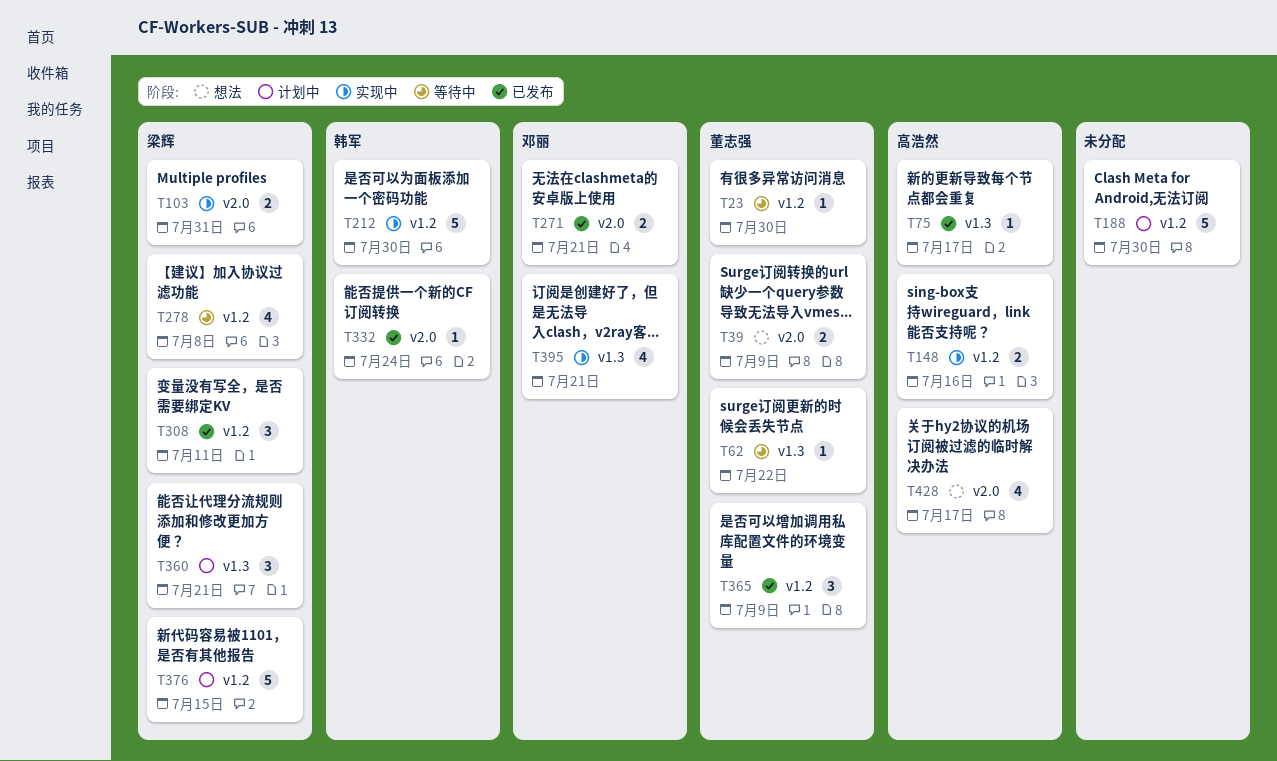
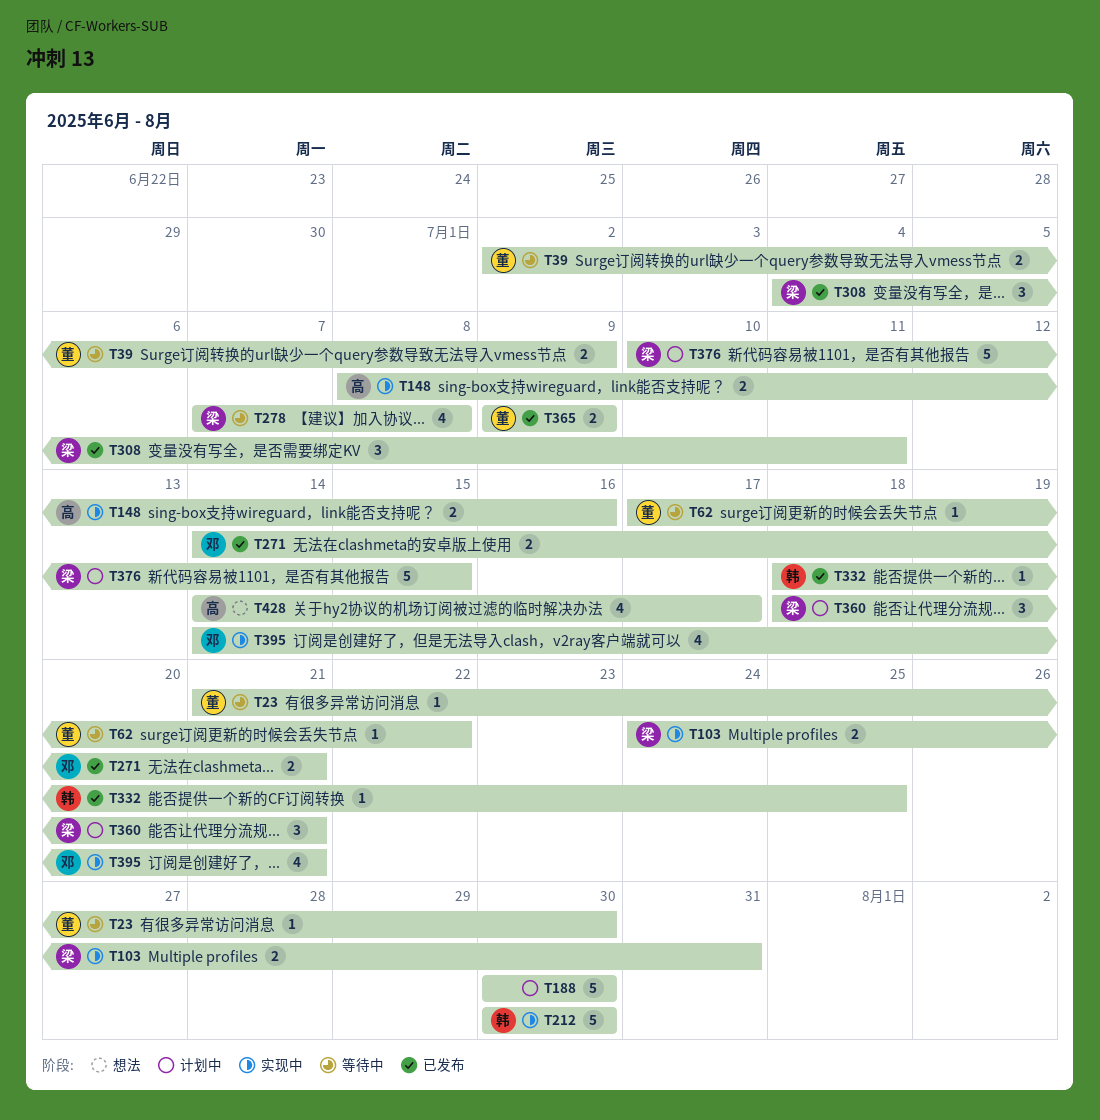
T39, status: 想法 -> 等待中
T75: present -> none
T332, due: Jul 24 -> Jul 25
T365, estimate: 3 -> 2

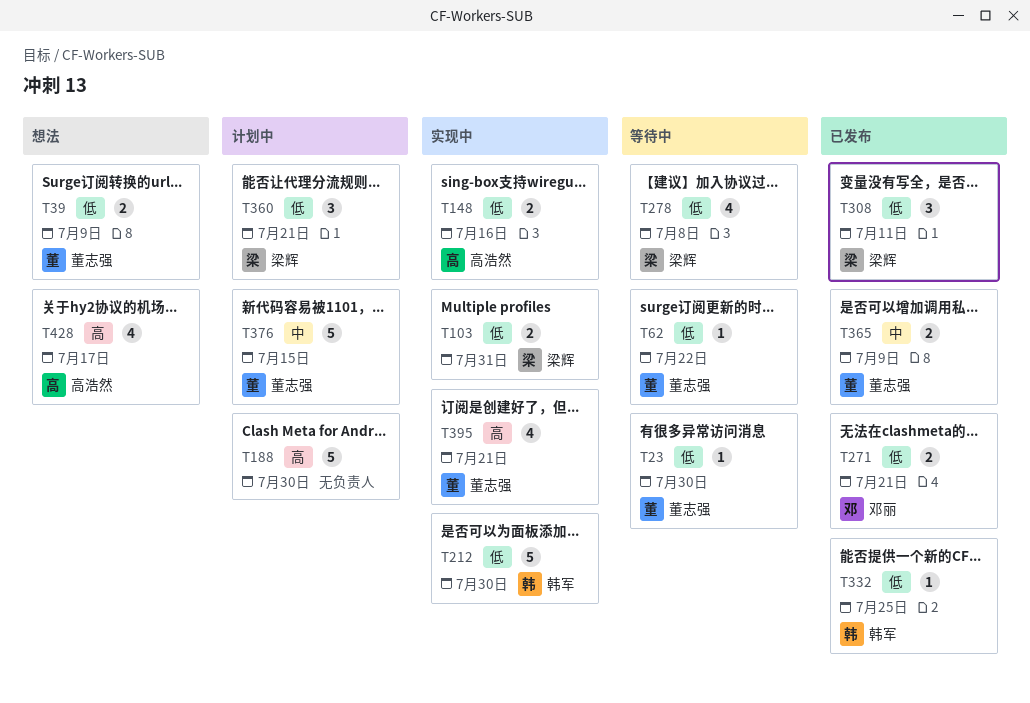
T39, status: 等待中 -> 想法
T376, owner: 梁辉 -> 董志强
T395, owner: 邓丽 -> 董志强

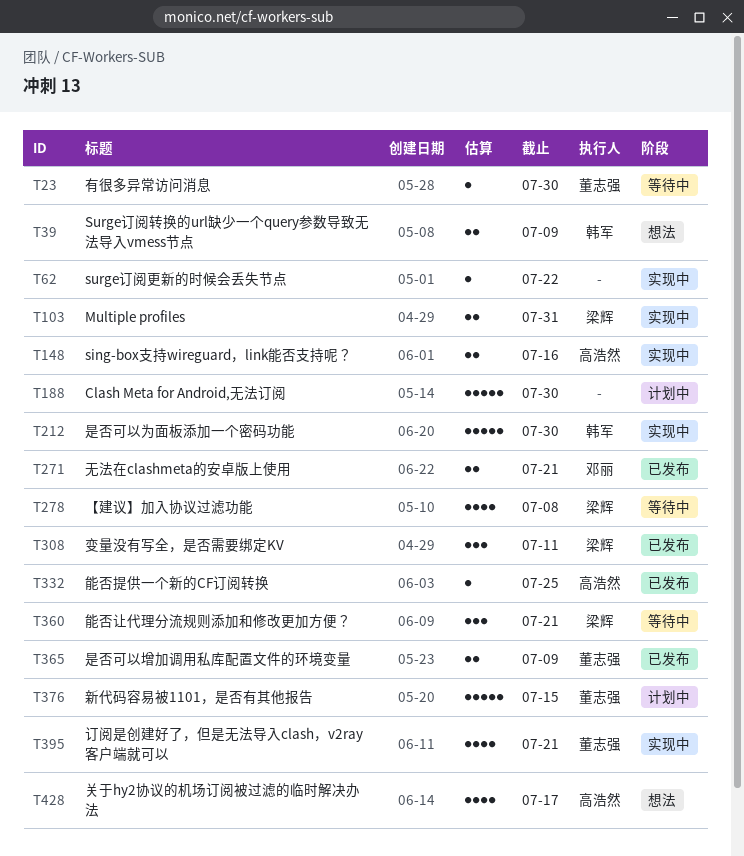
T39, owner: 董志强 -> 韩军
T62, status: 等待中 -> 实现中
T62, owner: 董志强 -> none
T332, owner: 韩军 -> 高浩然
T360, status: 计划中 -> 等待中

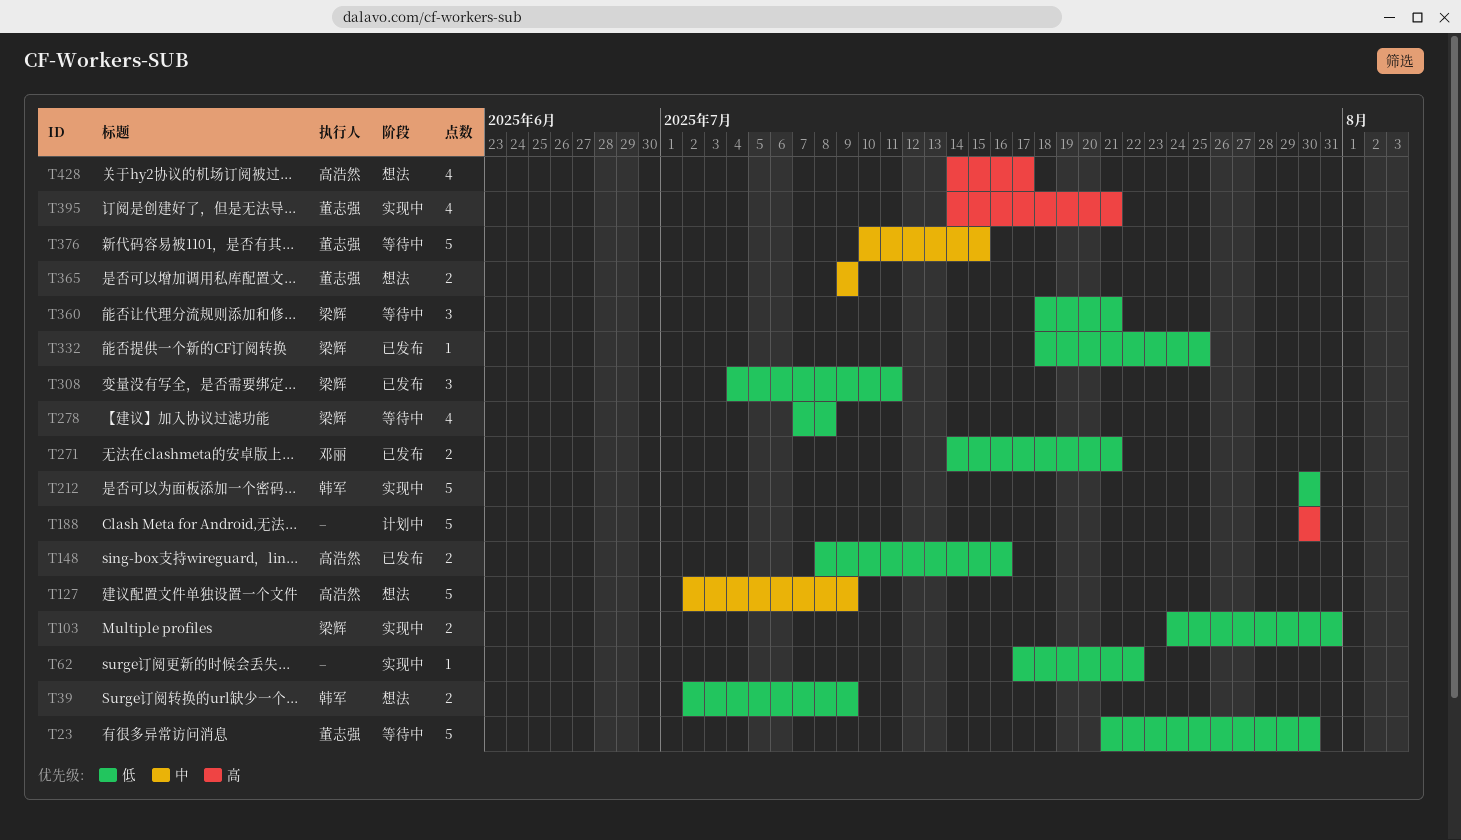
T23, estimate: 1 -> 5
T127: none -> present
T148, status: 实现中 -> 已发布
T332, owner: 高浩然 -> 梁辉
T365, status: 已发布 -> 想法
T376, status: 计划中 -> 等待中

